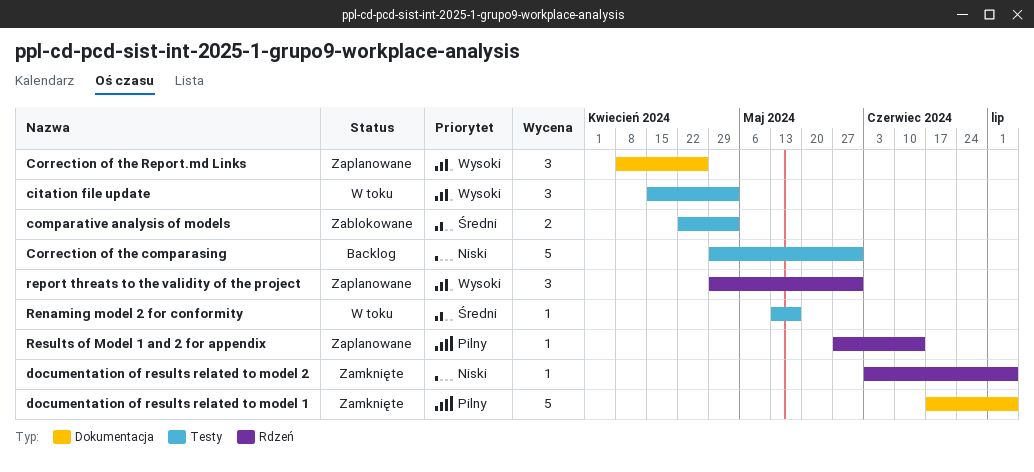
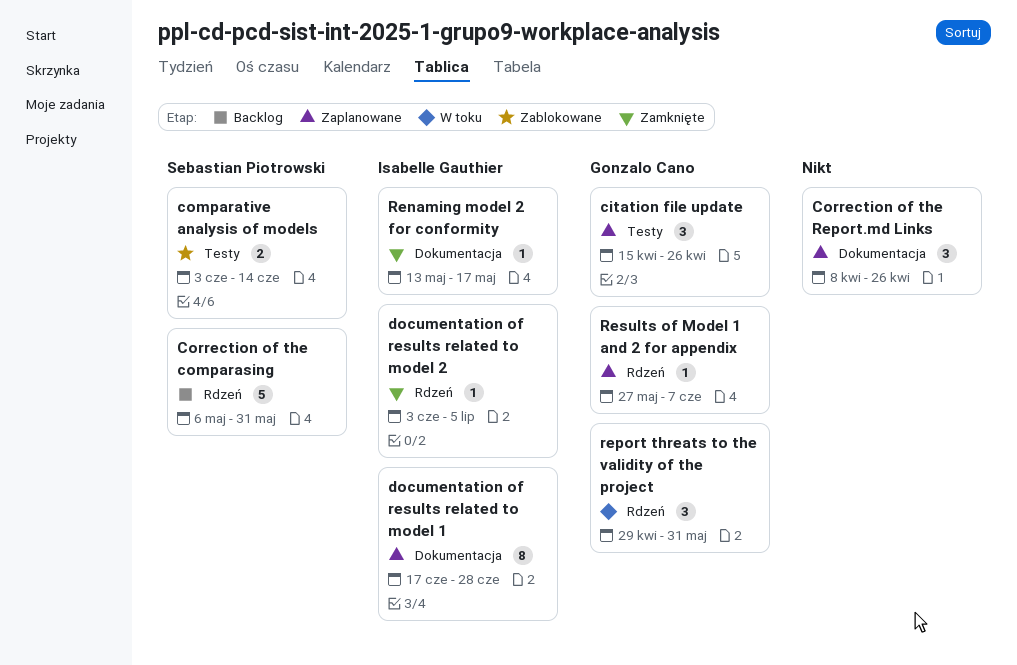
citation file update, status: W toku -> Zaplanowane
citation file update, due: May 3 -> Apr 26
comparative analysis of models, start: Apr 22 -> Jun 3
comparative analysis of models, due: May 3 -> Jun 14
Correction of the comparasing, label: Testy -> Rdzeń
Correction of the comparasing, start: Apr 29 -> May 6
documentation of results related to model 1, status: Zamknięte -> Zaplanowane
documentation of results related to model 1, estimate: 5 -> 8
documentation of results related to model 1, due: Jul 5 -> Jun 28
Renaming model 2 for conformity, status: W toku -> Zamknięte
Renaming model 2 for conformity, label: Testy -> Dokumentacja
report threats to the validity of the project, status: Zaplanowane -> W toku
Results of Model 1 and 2 for appendix, due: Jun 14 -> Jun 7

